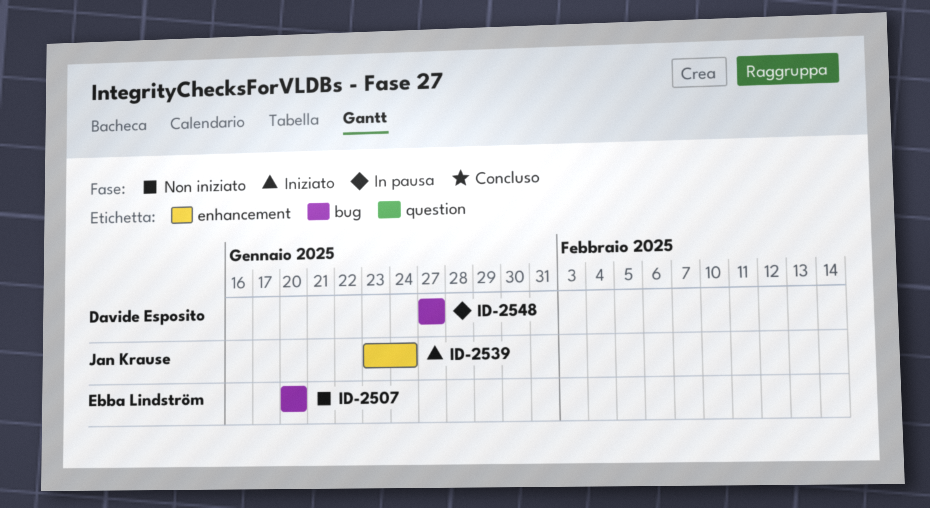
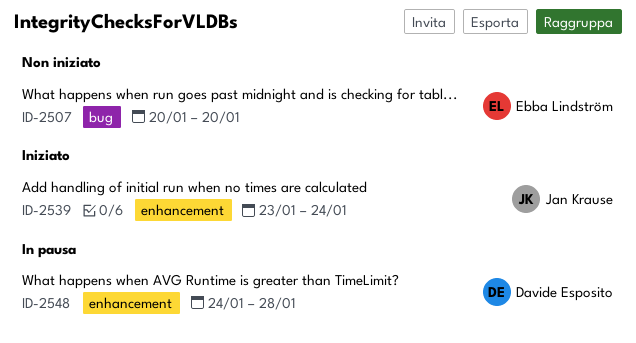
ID-2548, label: bug -> enhancement
ID-2548, start: Jan 27 -> Jan 24
ID-2548, due: Jan 27 -> Jan 28

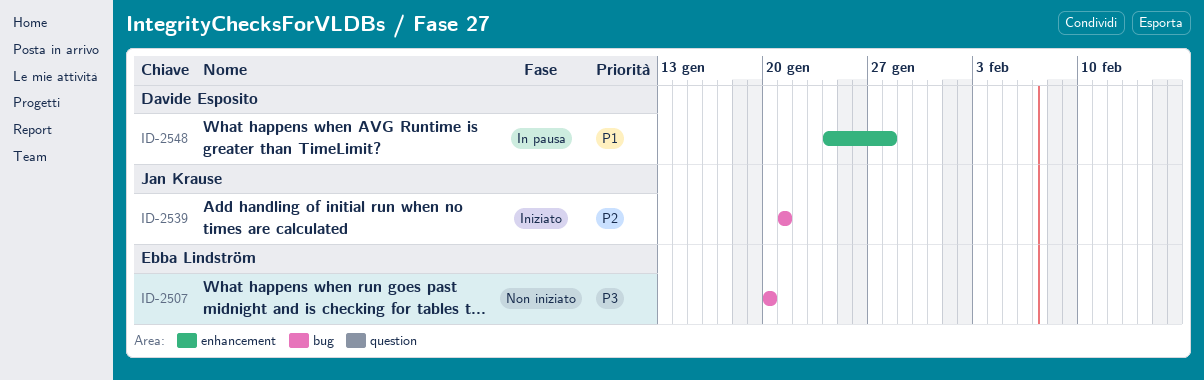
ID-2539, label: enhancement -> bug
ID-2539, start: Jan 23 -> Jan 21
ID-2539, due: Jan 24 -> Jan 21

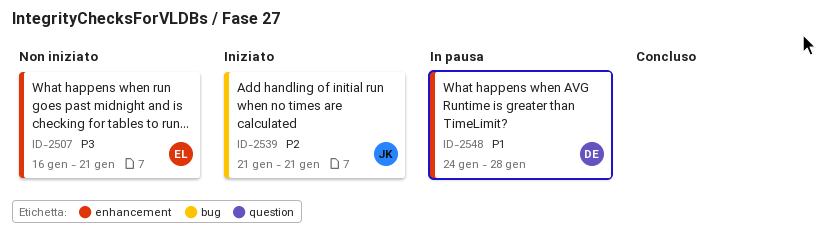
ID-2507, label: bug -> enhancement
ID-2507, start: Jan 20 -> Jan 16
ID-2507, due: Jan 20 -> Jan 21

